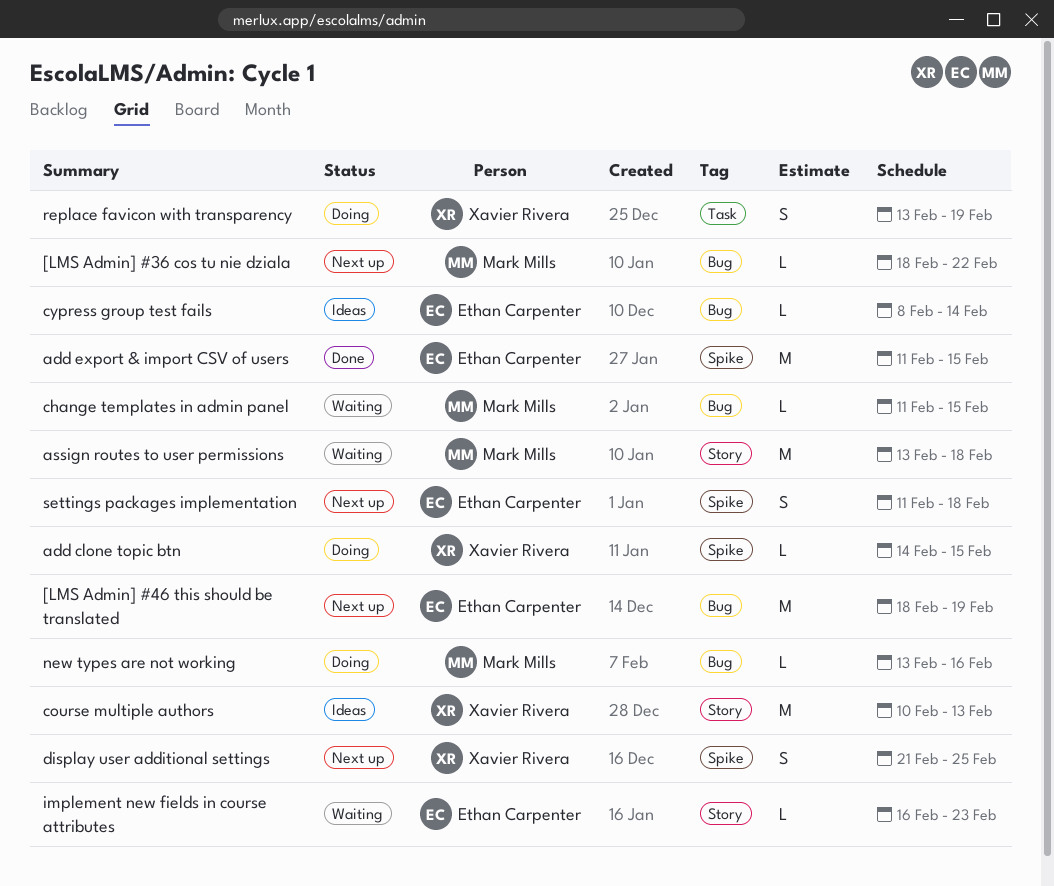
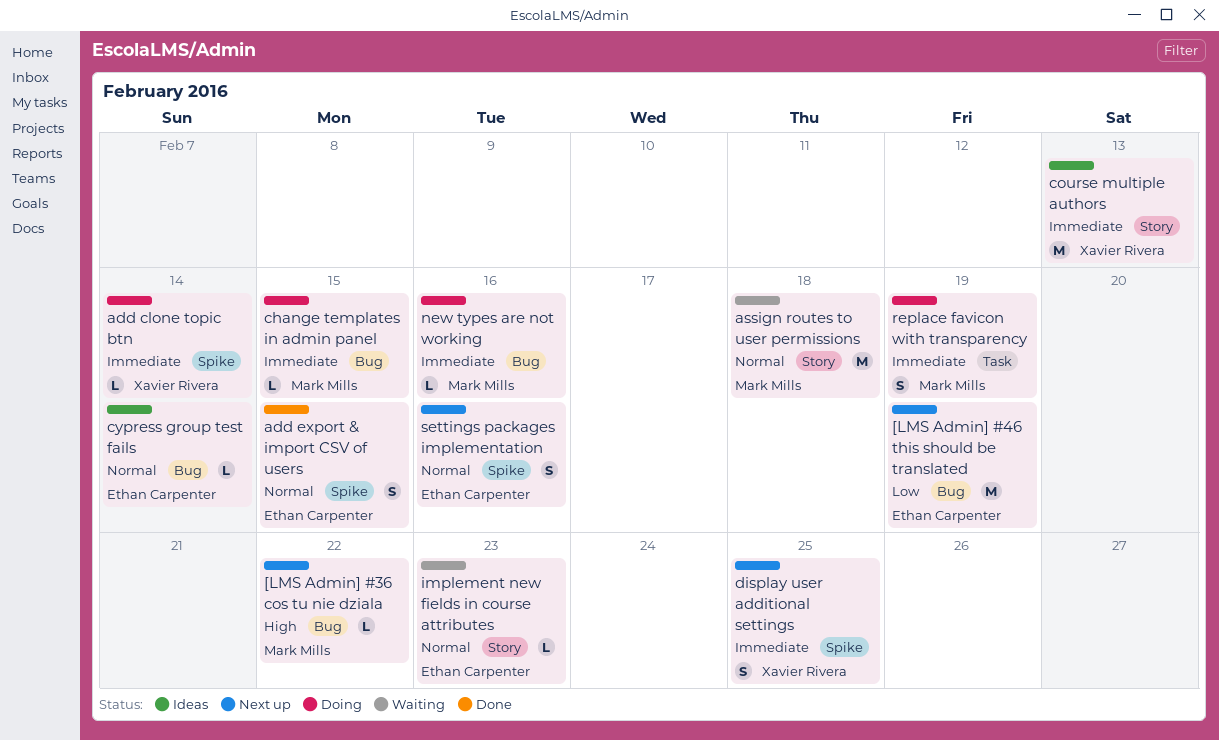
add clone topic btn, due: Feb 15 -> Feb 14
add export & import CSV of users, estimate: M -> S
change templates in admin panel, status: Waiting -> Doing
replace favicon with transparency, owner: Xavier Rivera -> Mark Mills
settings packages implementation, due: Feb 18 -> Feb 16

